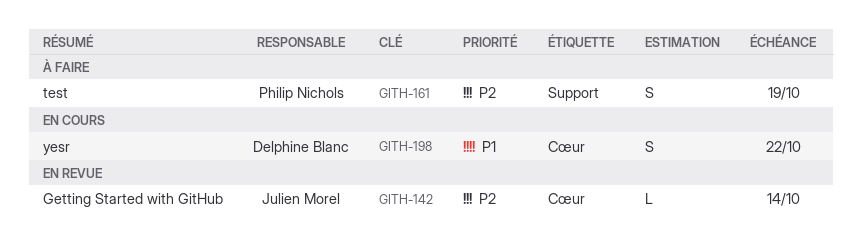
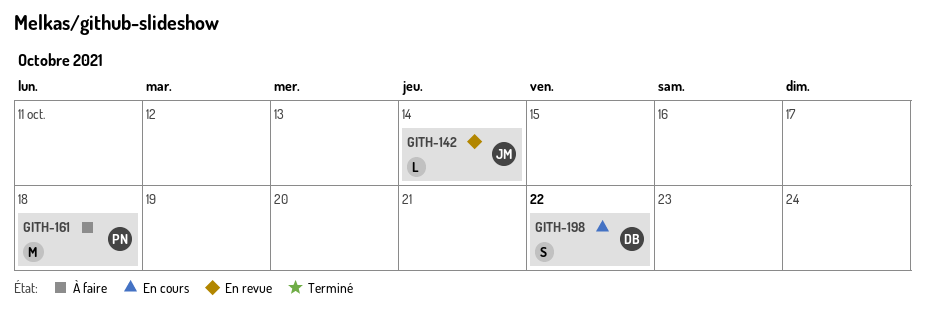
GITH-161, estimate: S -> M
GITH-161, due: Oct 19 -> Oct 18

